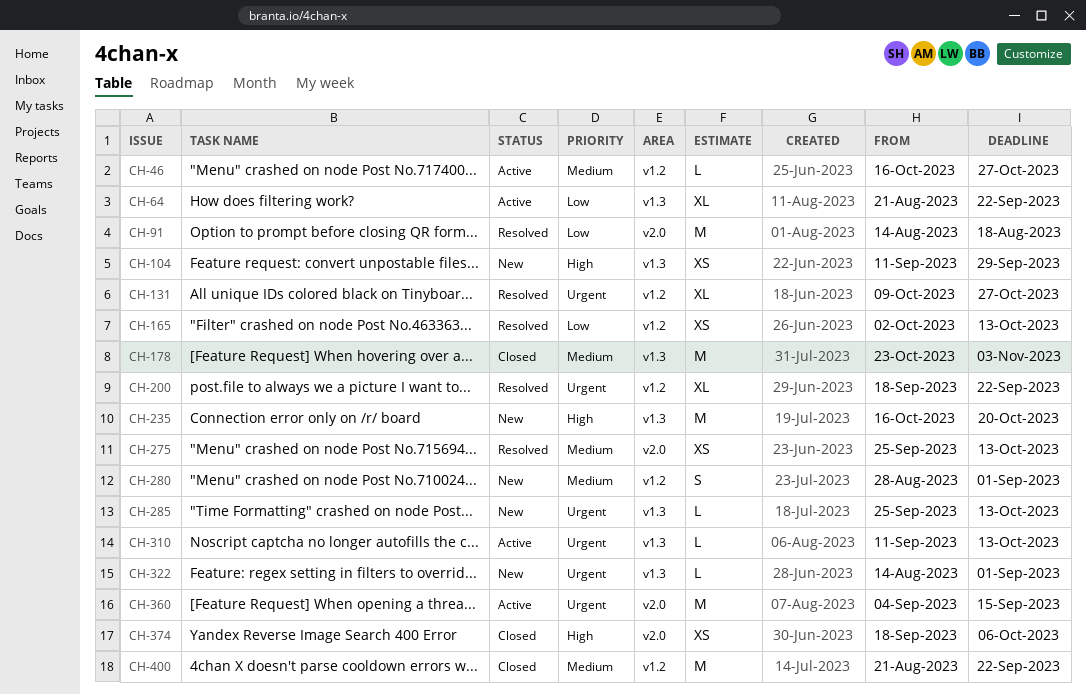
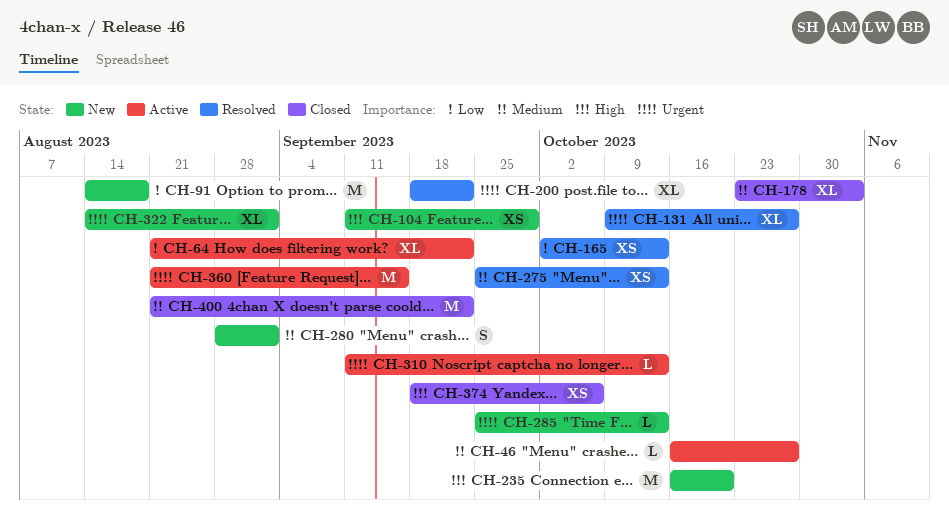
CH-91, status: Resolved -> New
CH-178, estimate: M -> XL
CH-322, estimate: L -> XL
CH-360, start: Sep 4 -> Aug 21

